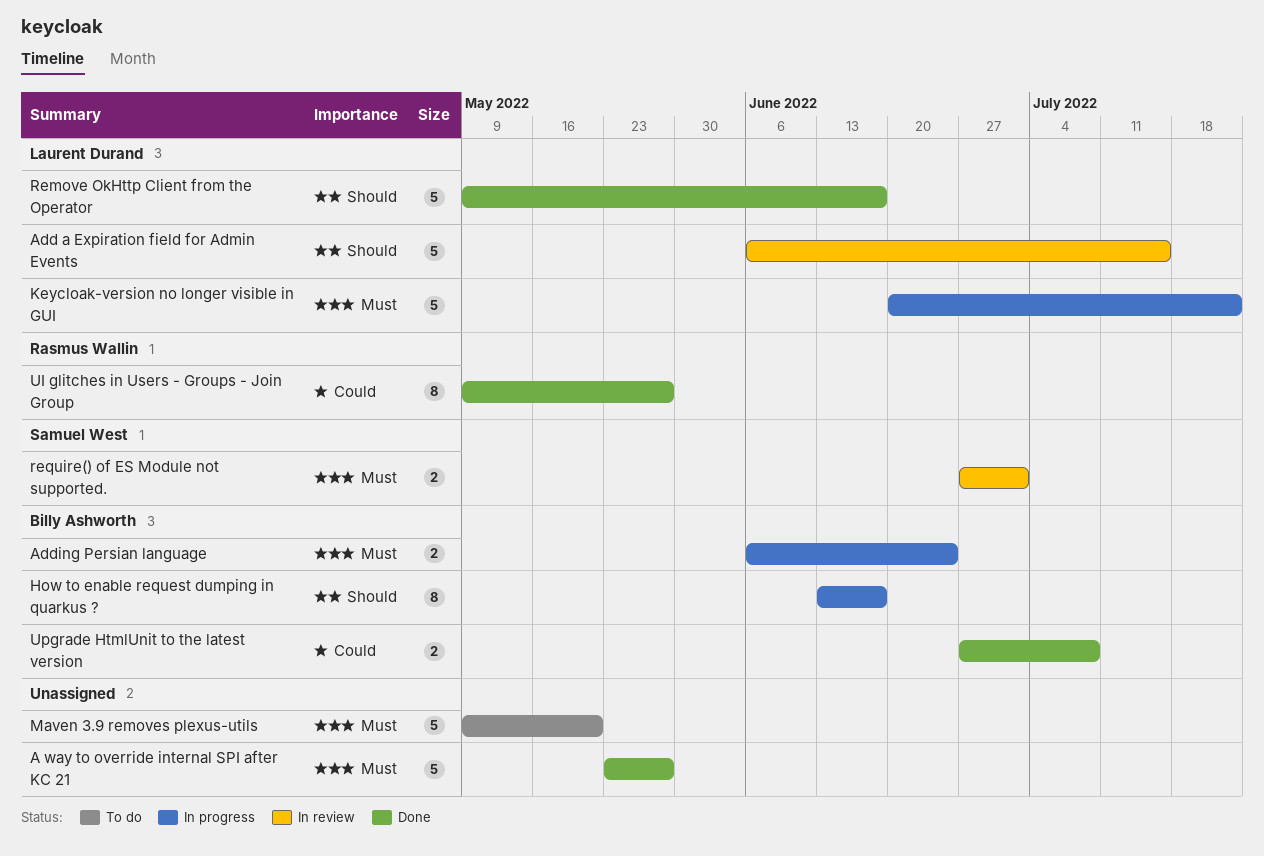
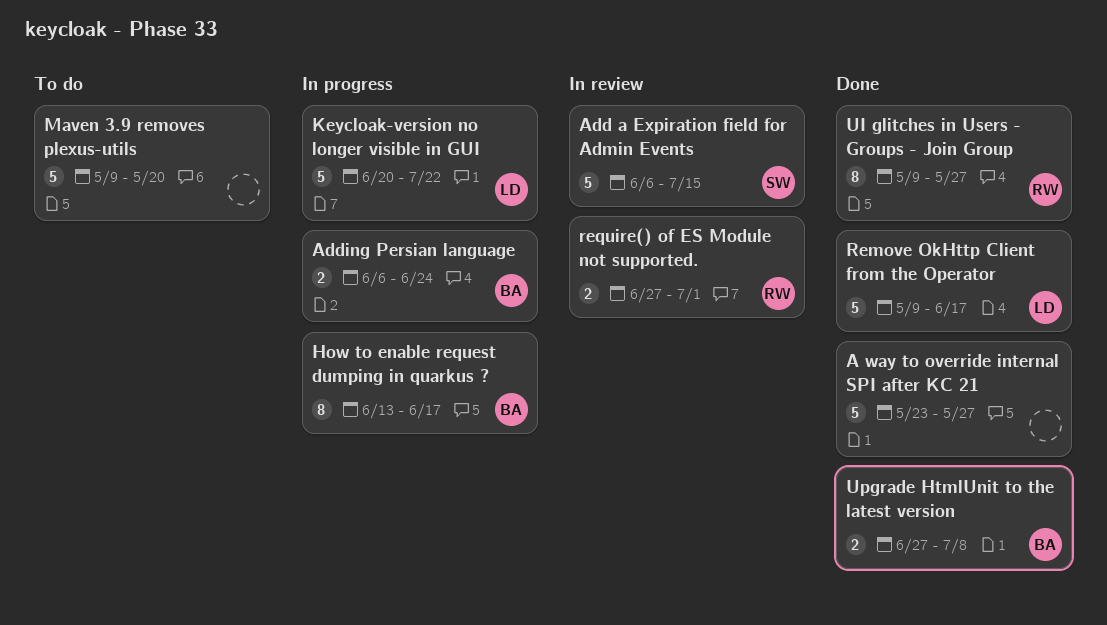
Add a Expiration field for Admin Events, owner: Laurent Durand -> Samuel West
require() of ES Module not supported., owner: Samuel West -> Rasmus Wallin

